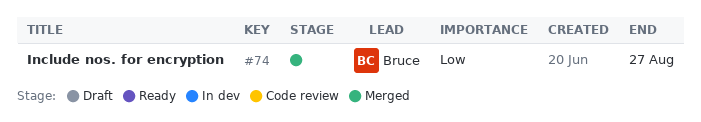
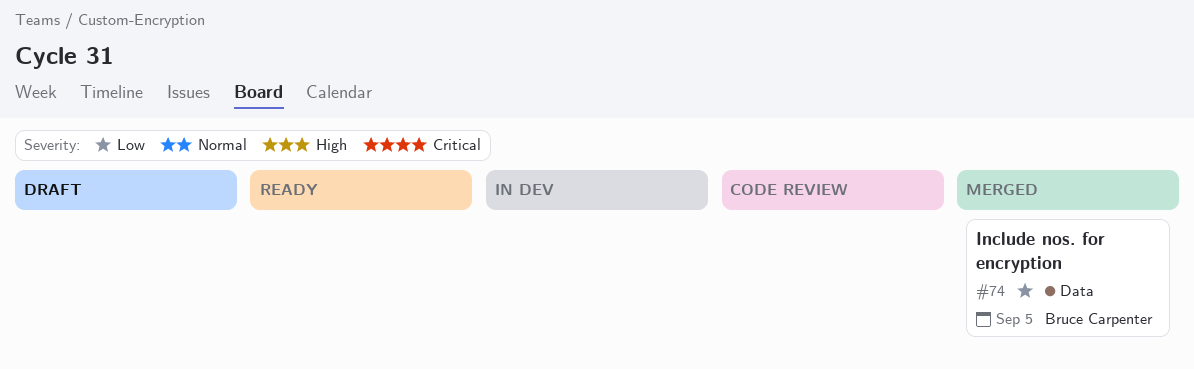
#74, due: Aug 27 -> Sep 5

